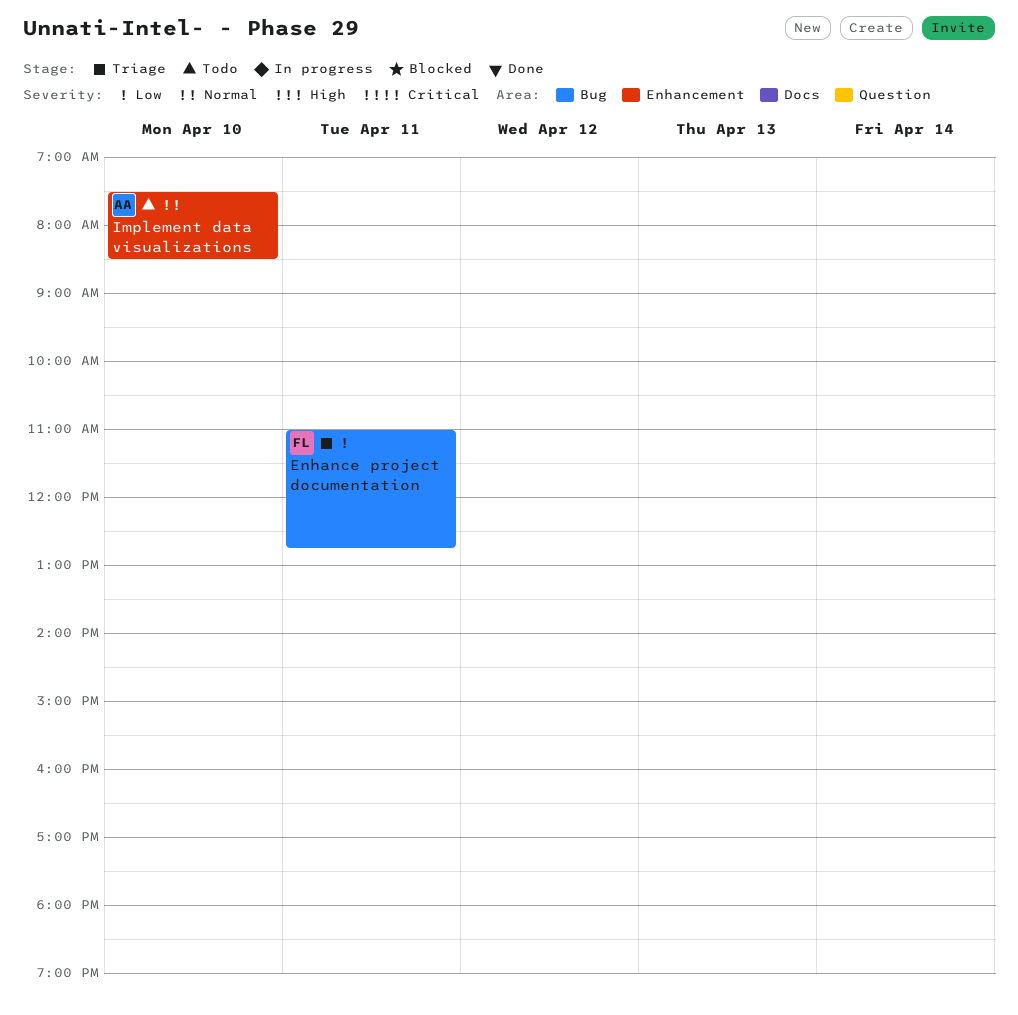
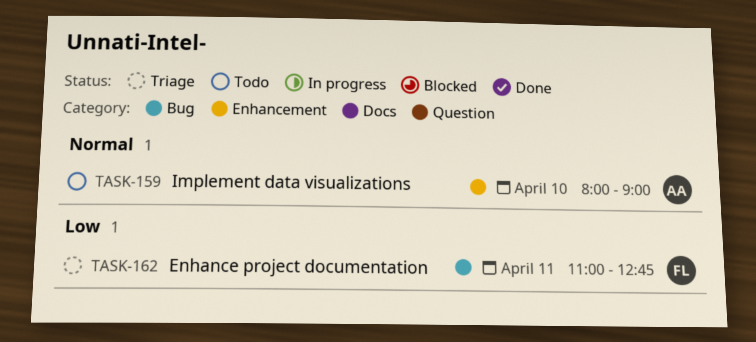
Implement data visualizations, begins: 07:30 -> 08:00
Implement data visualizations, ends: 08:30 -> 09:00

